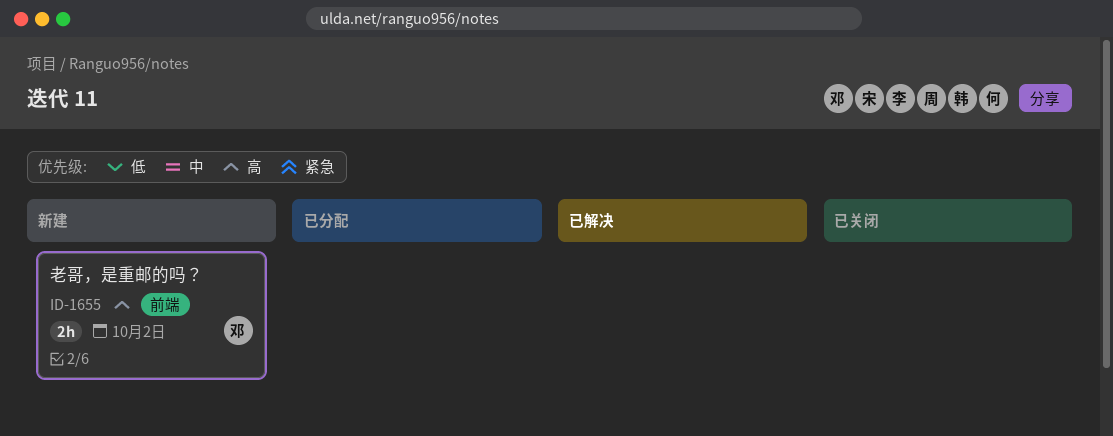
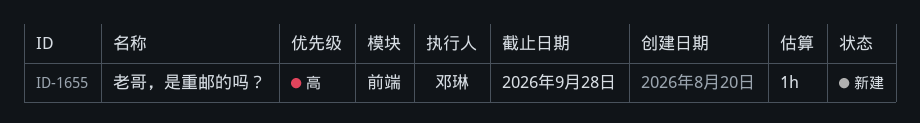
ID-1655, estimate: 2h -> 1h
ID-1655, due: Oct 2 -> Sep 28

